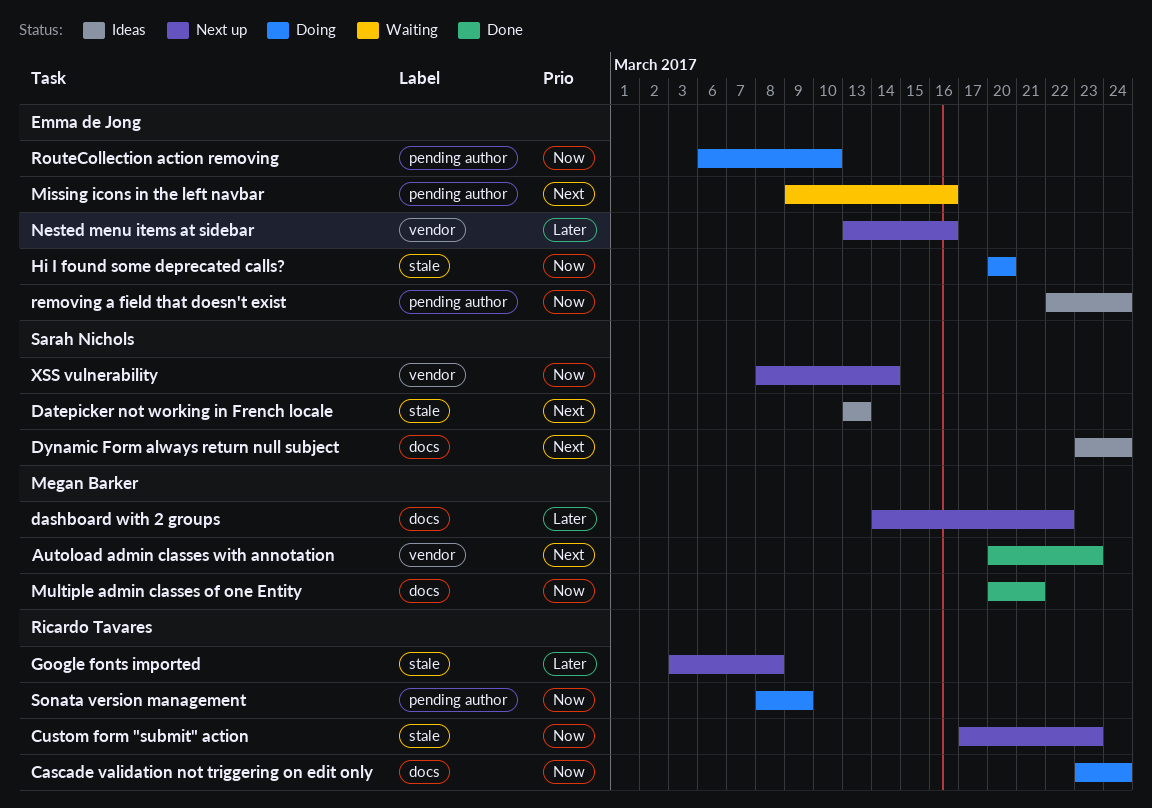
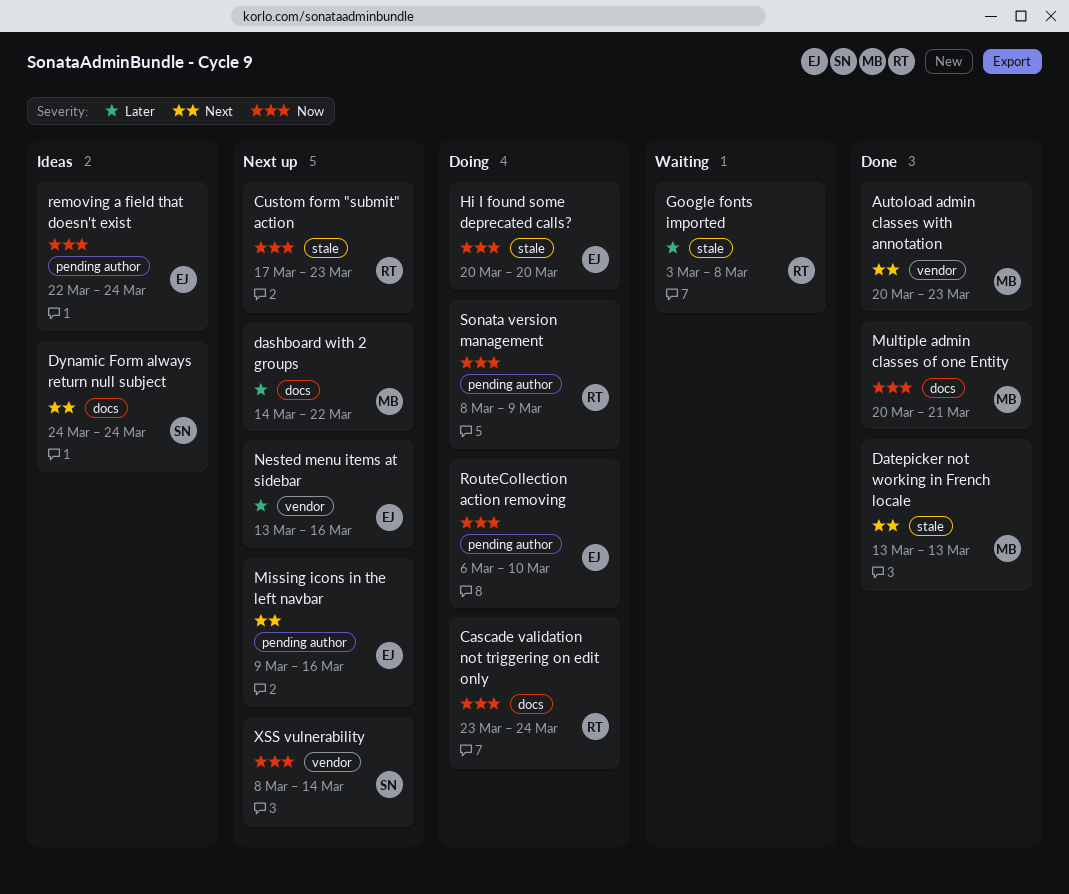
Datepicker not working in French locale, status: Ideas -> Done
Datepicker not working in French locale, owner: Sarah Nichols -> Megan Barker
Dynamic Form always return null subject, start: Mar 23 -> Mar 24
Google fonts imported, status: Next up -> Waiting
Missing icons in the left navbar, status: Waiting -> Next up

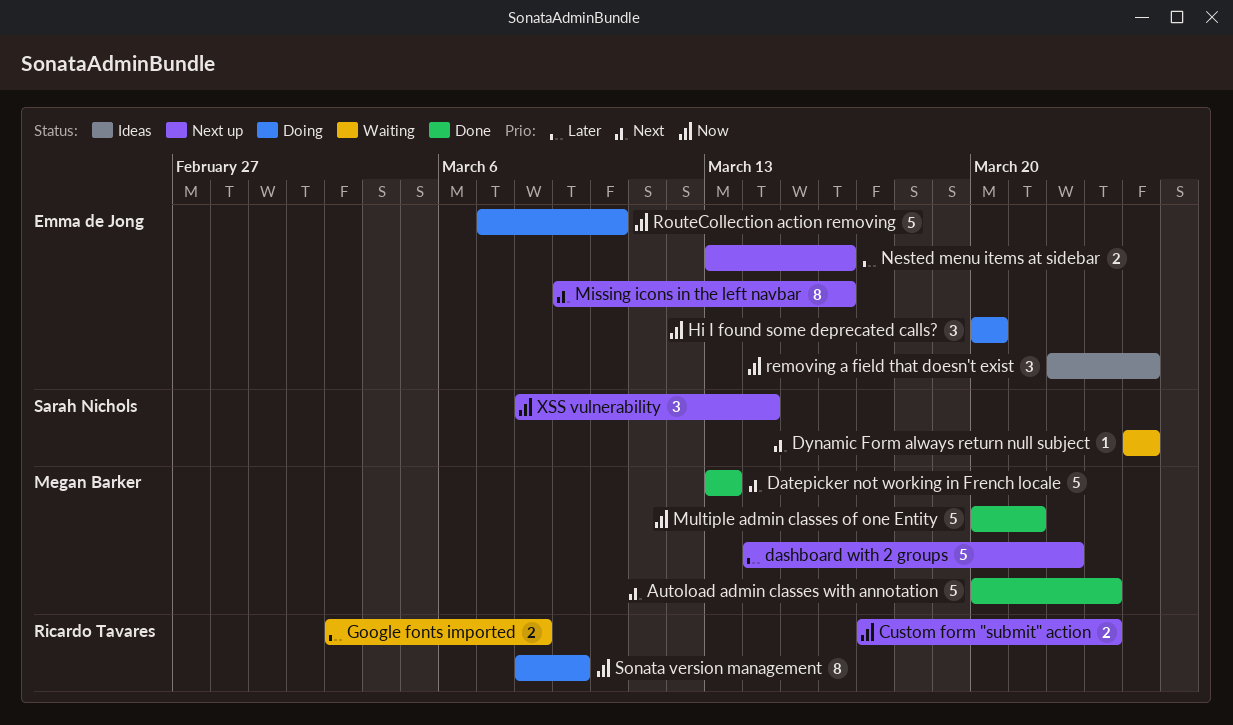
Cascade validation not triggering on edit only: present -> none
Dynamic Form always return null subject, status: Ideas -> Waiting
RouteCollection action removing, start: Mar 6 -> Mar 7

